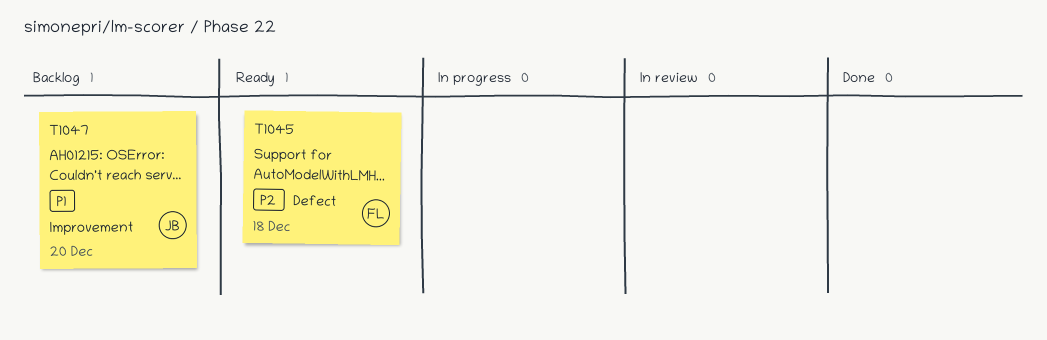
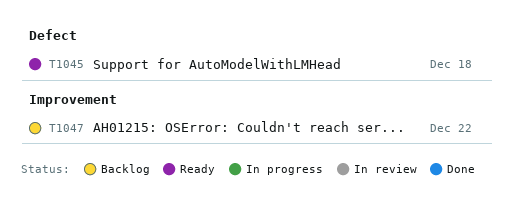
T1047, due: Dec 20 -> Dec 22

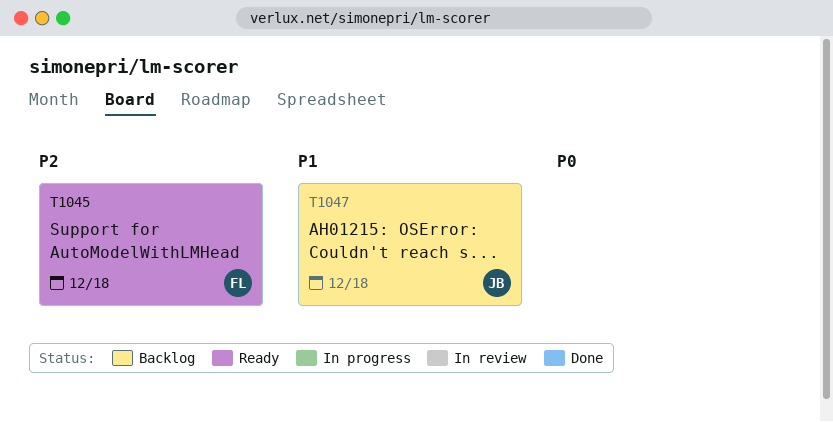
T1047, due: Dec 22 -> Dec 18

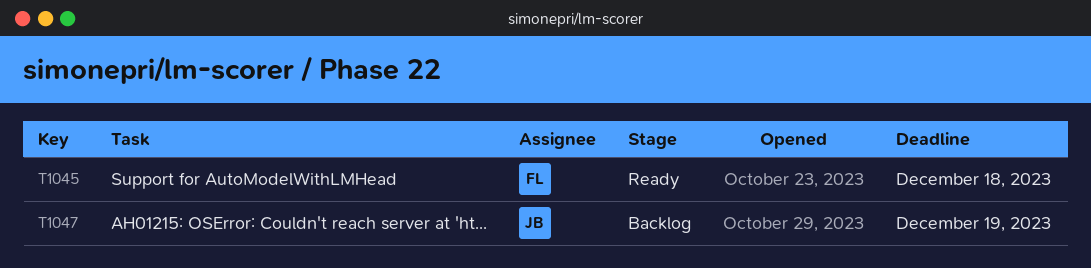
T1047, due: Dec 18 -> Dec 19

